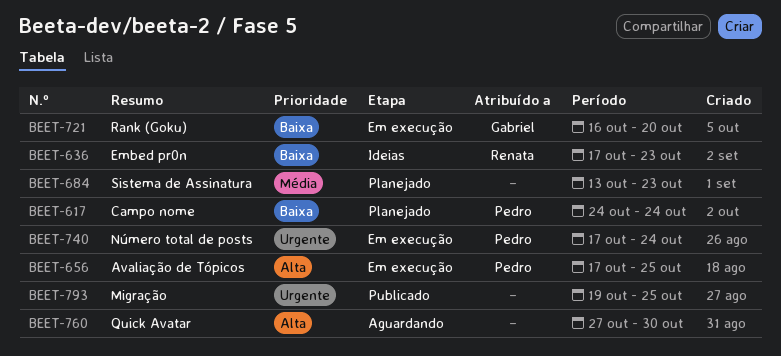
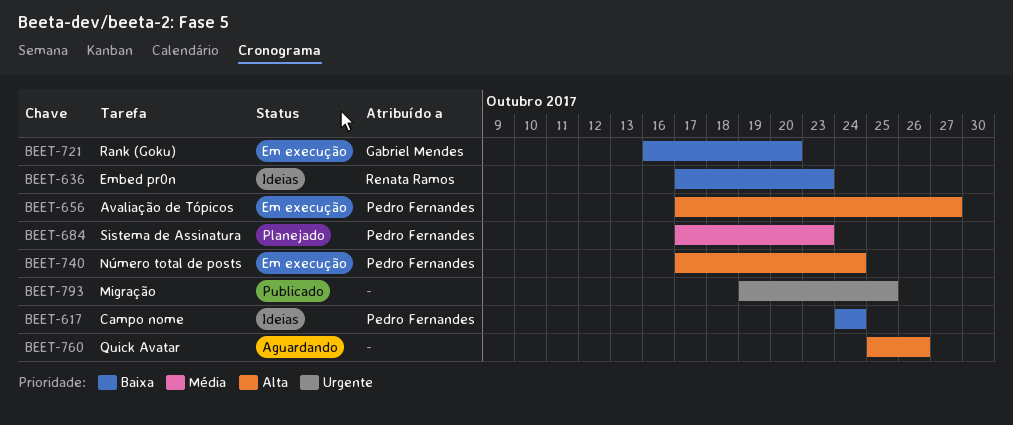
BEET-617, status: Planejado -> Ideias
BEET-656, due: Oct 25 -> Oct 27
BEET-684, owner: none -> Pedro Fernandes
BEET-684, start: Oct 13 -> Oct 17
BEET-740, priority: Urgente -> Alta
BEET-760, start: Oct 27 -> Oct 25
BEET-760, due: Oct 30 -> Oct 26

